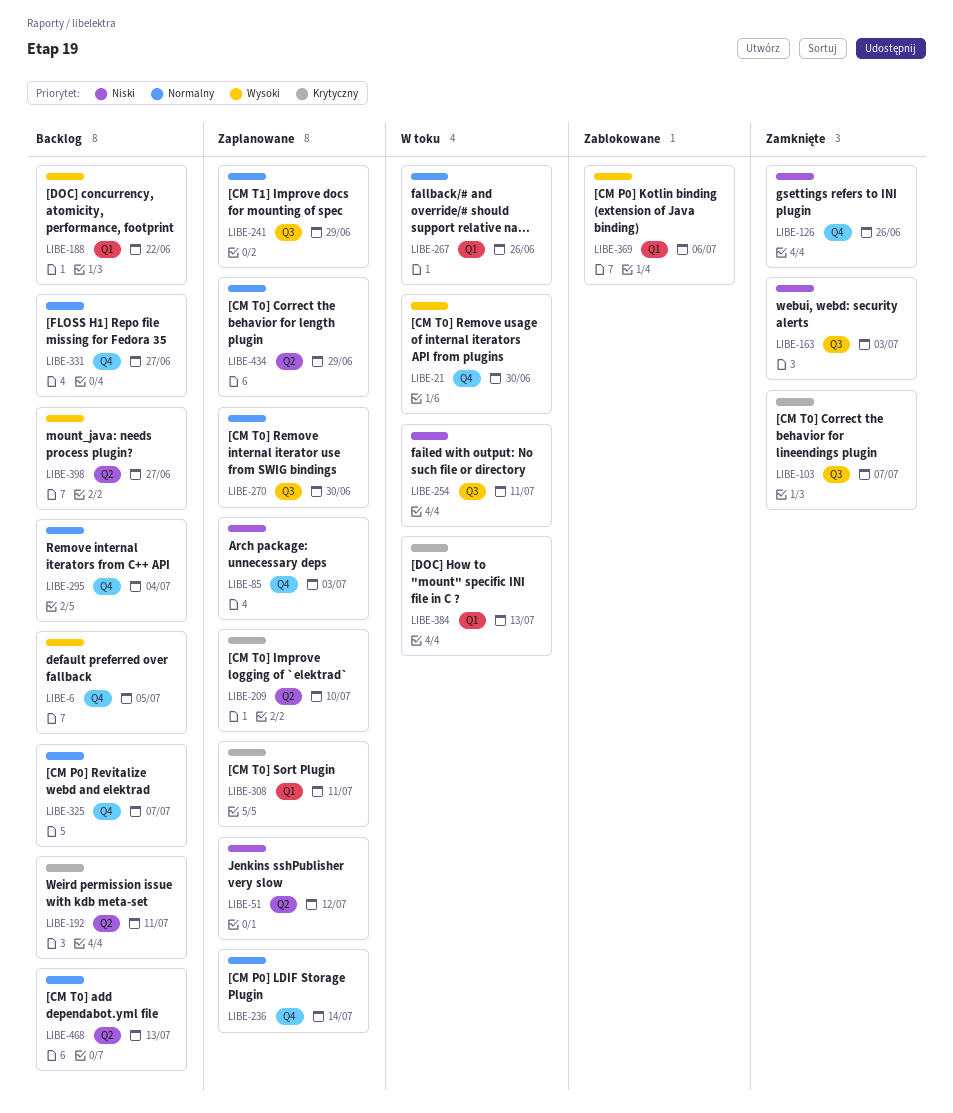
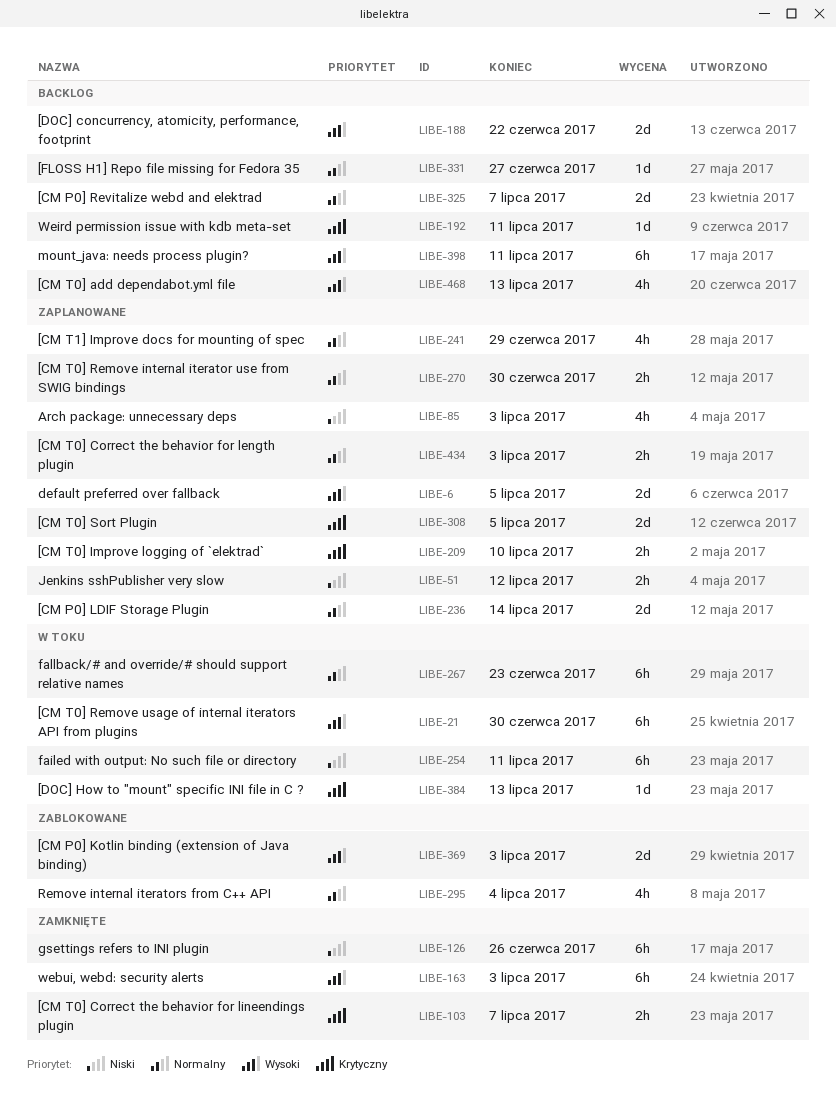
LIBE-6, status: Backlog -> Zaplanowane
LIBE-163, priority: Niski -> Wysoki
LIBE-267, due: Jun 26 -> Jun 23
LIBE-295, status: Backlog -> Zablokowane
LIBE-308, due: Jul 11 -> Jul 5
LIBE-369, due: Jul 6 -> Jul 3
LIBE-398, due: Jun 27 -> Jul 11
LIBE-434, due: Jun 29 -> Jul 3
LIBE-468, priority: Normalny -> Wysoki

